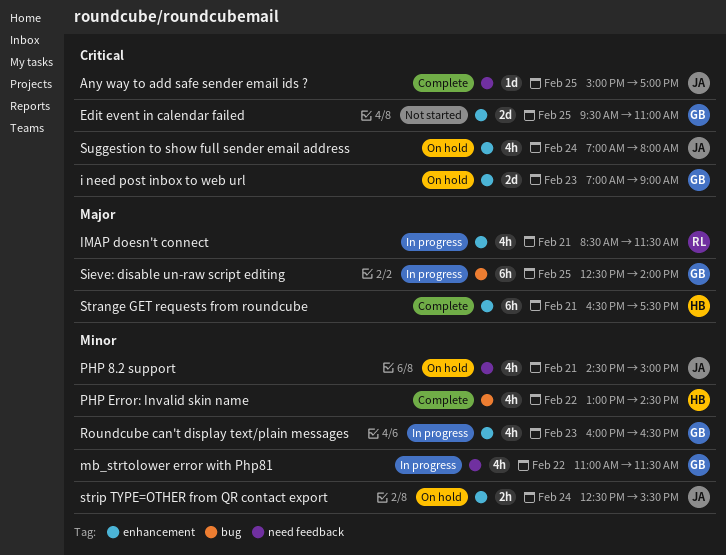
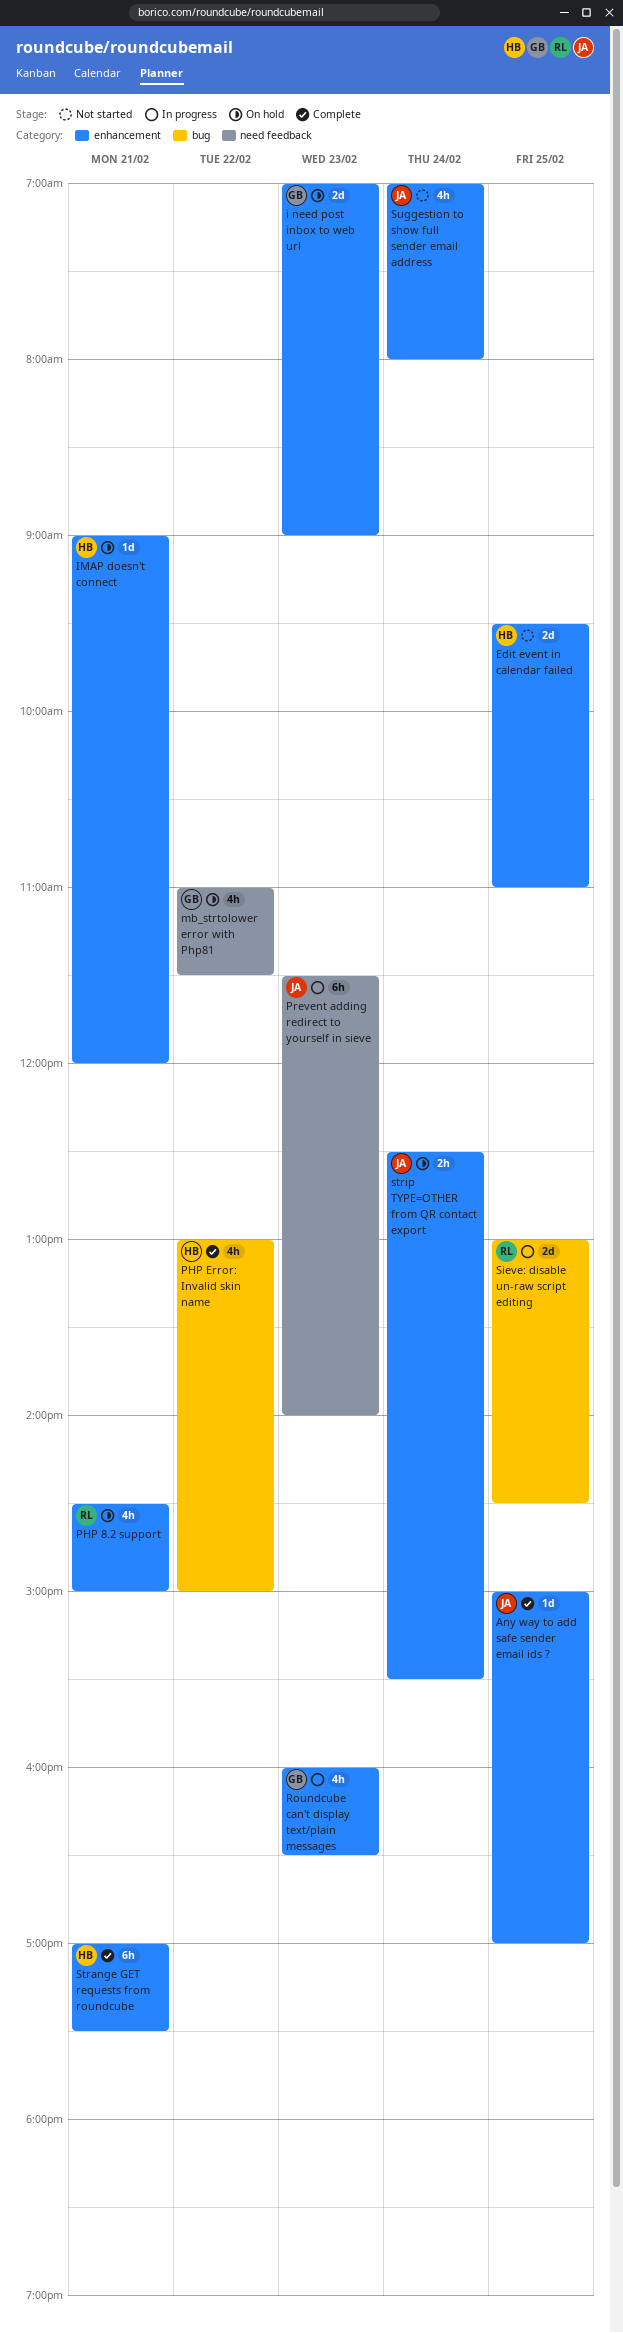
Any way to add safe sender email ids ?, label: need feedback -> enhancement
Edit event in calendar failed, owner: GB -> HB
IMAP doesn't connect, status: In progress -> On hold
IMAP doesn't connect, owner: RL -> HB
IMAP doesn't connect, estimate: 4h -> 1d
IMAP doesn't connect, begins: 08:30 -> 09:00
IMAP doesn't connect, ends: 11:30 -> 12:00
mb_strtolower error with Php81, status: In progress -> On hold
PHP 8.2 support, owner: JA -> RL
PHP 8.2 support, label: need feedback -> enhancement
PHP Error: Invalid skin name, ends: 14:30 -> 15:00
Prevent adding redirect to yourself in sieve: none -> present
Sieve: disable un-raw script editing, owner: GB -> RL
Sieve: disable un-raw script editing, estimate: 6h -> 2d
Sieve: disable un-raw script editing, begins: 12:30 -> 13:00
Sieve: disable un-raw script editing, ends: 14:00 -> 14:30
Strange GET requests from roundcube, begins: 16:30 -> 17:00
Suggestion to show full sender email address, status: On hold -> Not started

